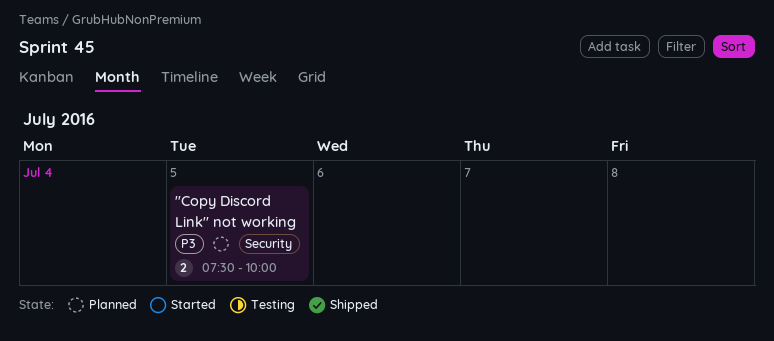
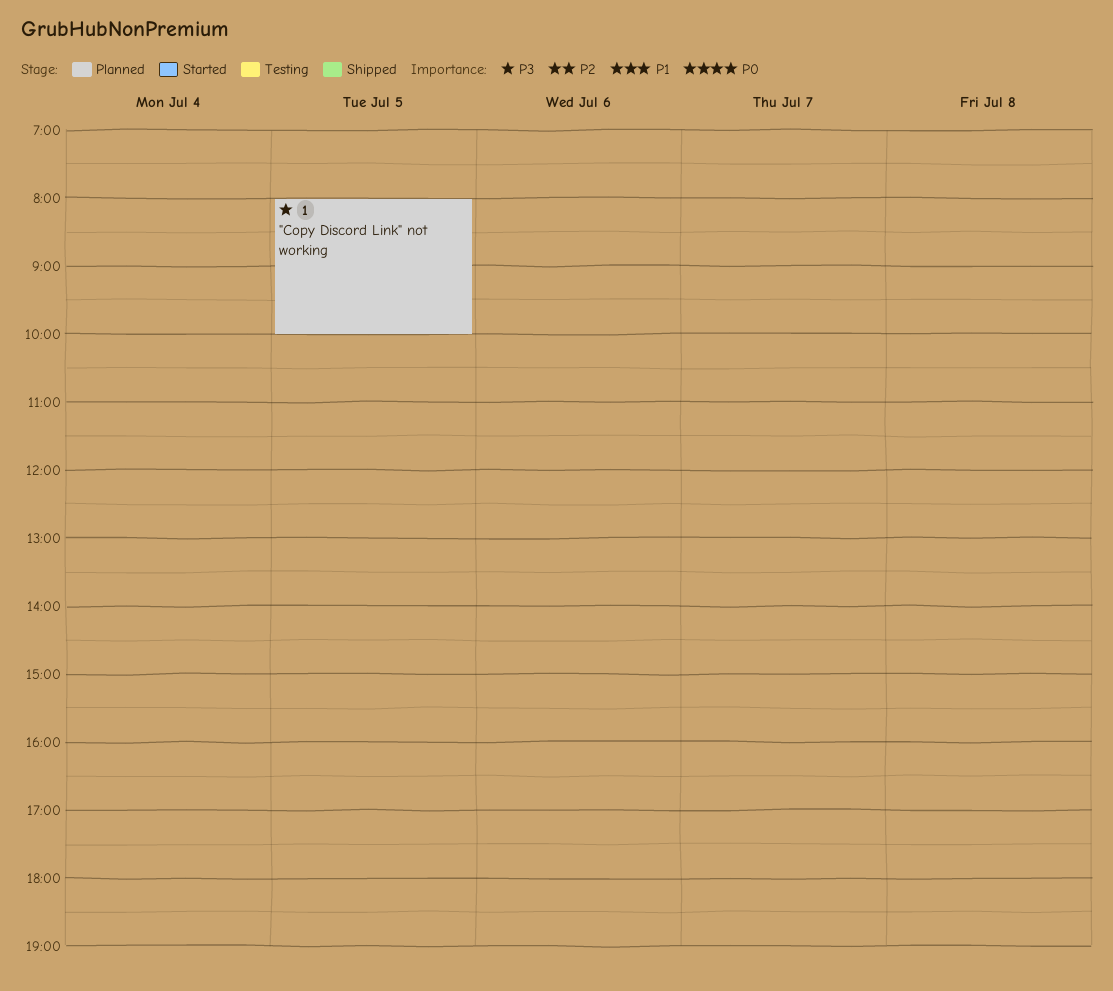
"Copy Discord Link" not working, estimate: 2 -> 1
"Copy Discord Link" not working, begins: 07:30 -> 08:00

